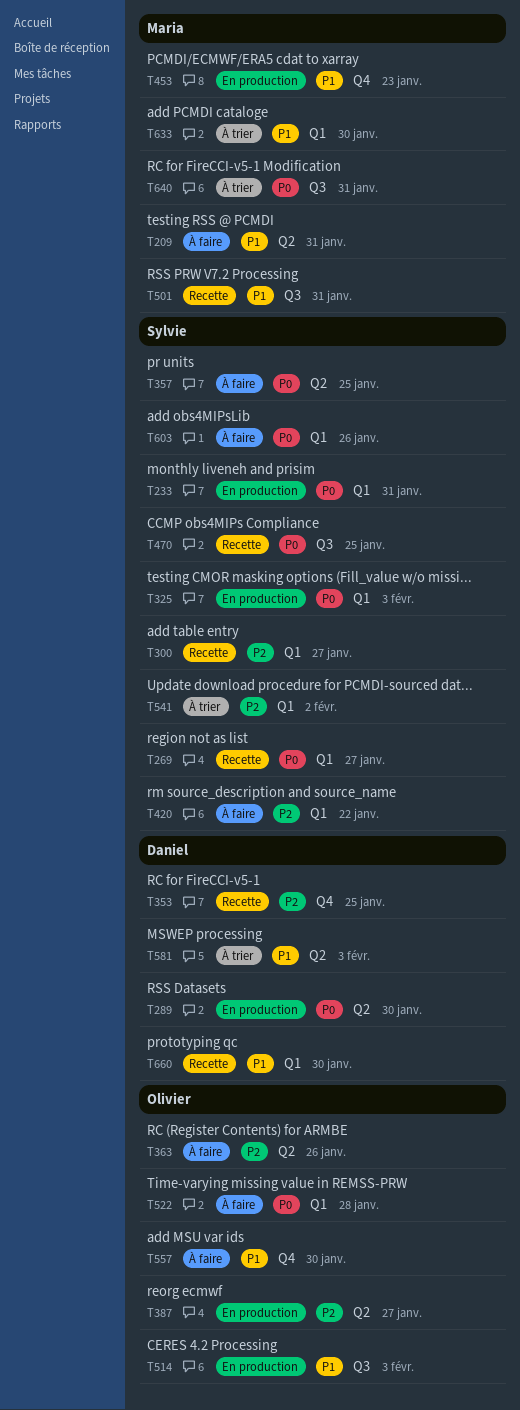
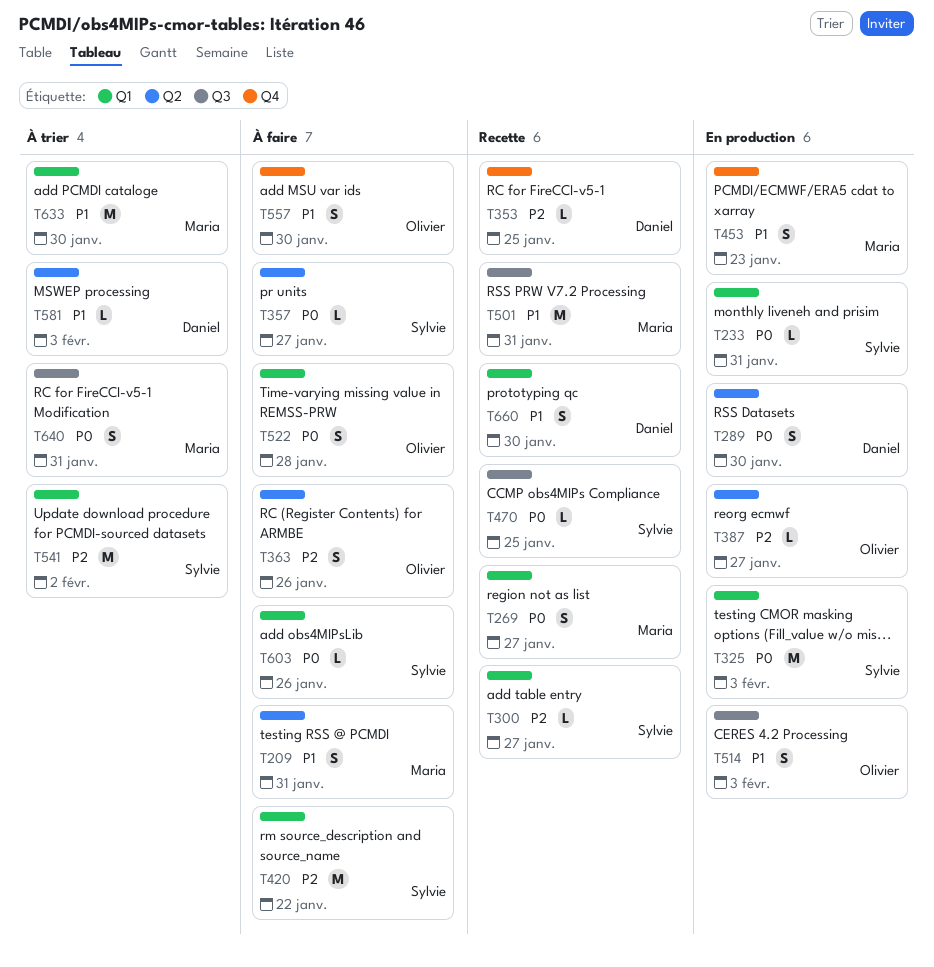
T269, owner: Sylvie -> Maria
T357, due: Jan 25 -> Jan 27

